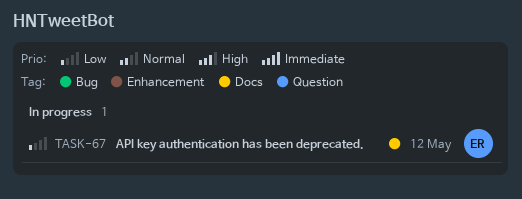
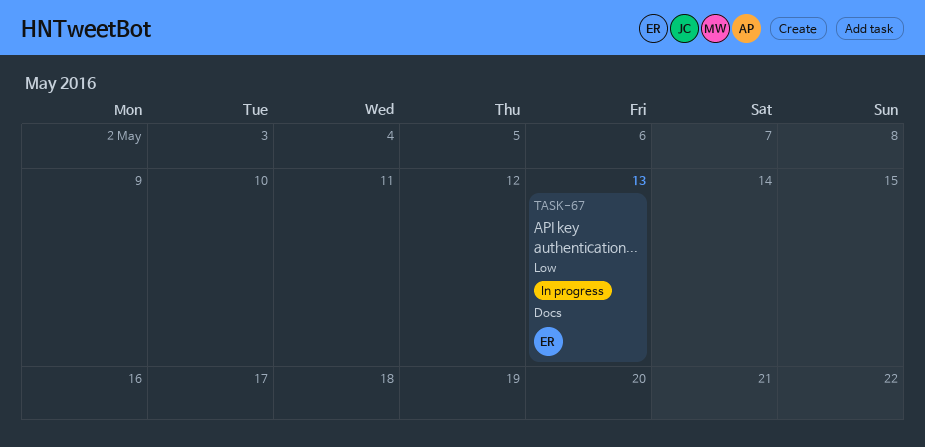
TASK-67, due: May 12 -> May 13

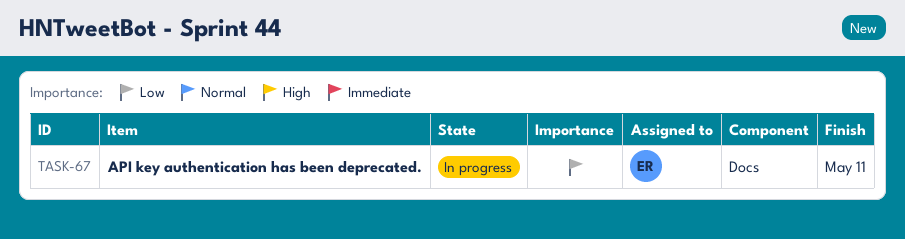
TASK-67, due: May 13 -> May 11

